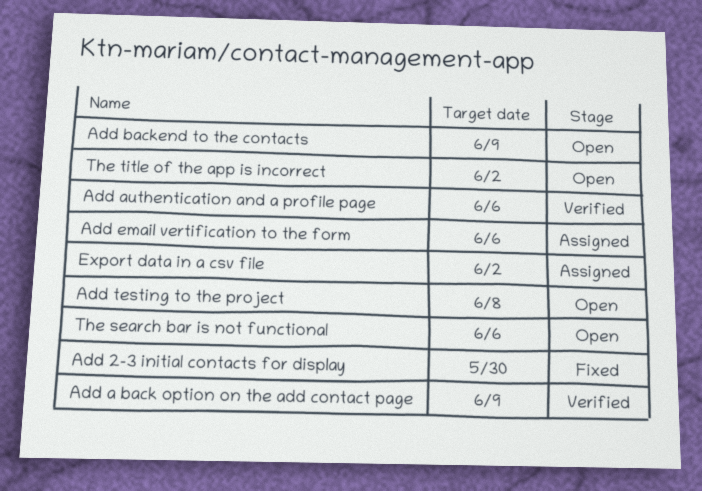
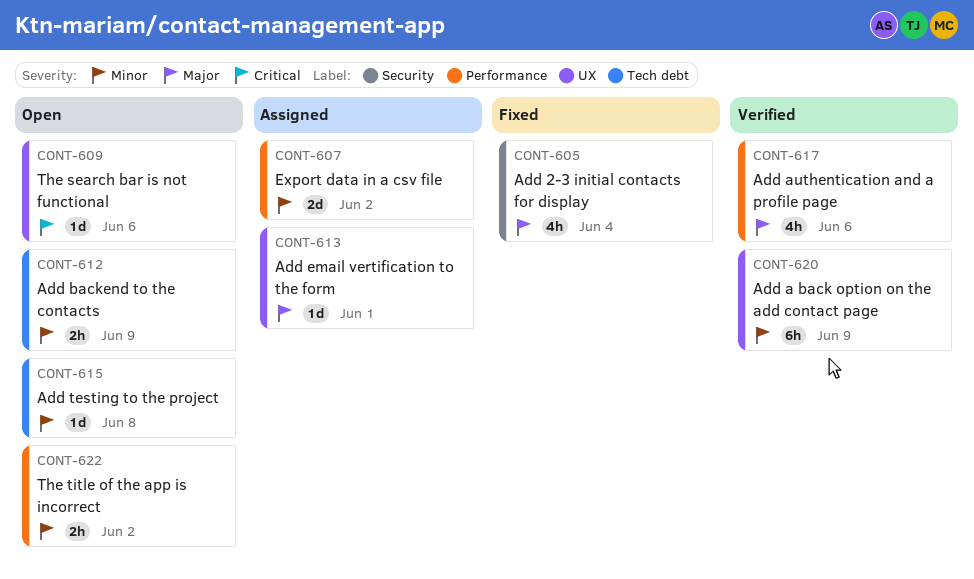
Add 2-3 initial contacts for display, due: May 30 -> Jun 4
Add email vertification to the form, due: Jun 6 -> Jun 1

